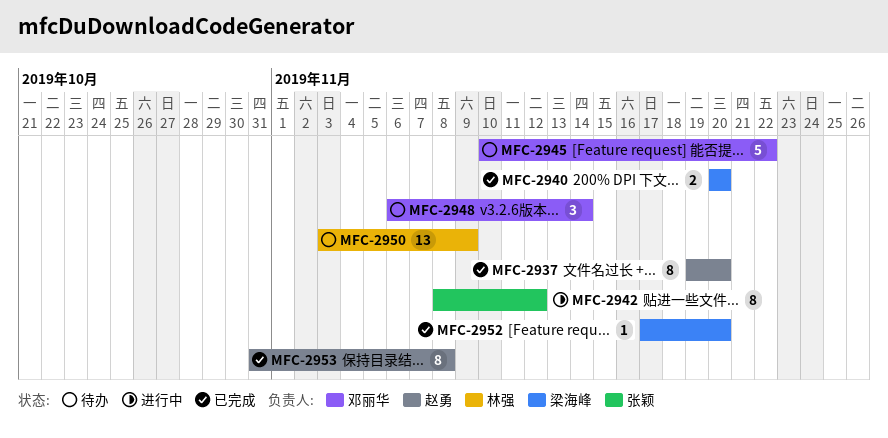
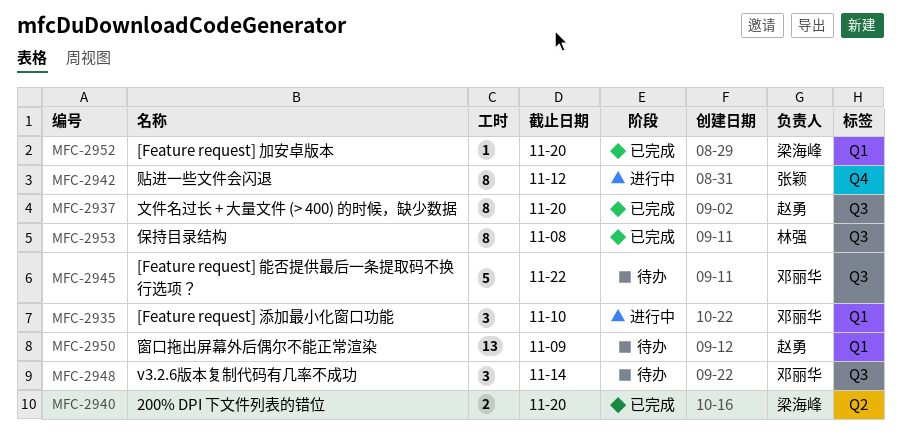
MFC-2935: none -> present
MFC-2950, owner: 林强 -> 赵勇
MFC-2953, owner: 赵勇 -> 林强

